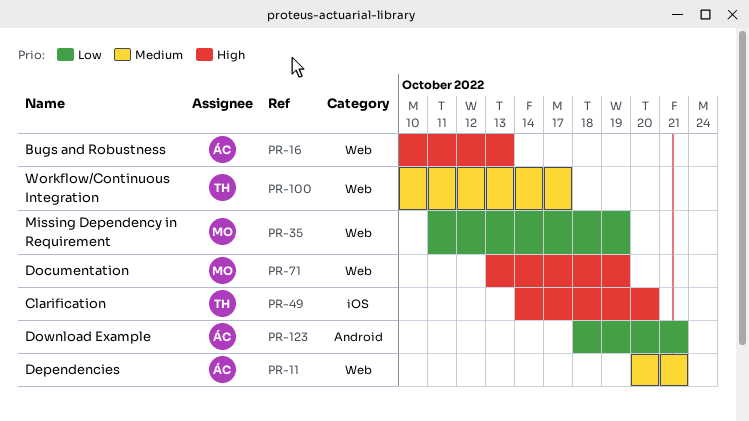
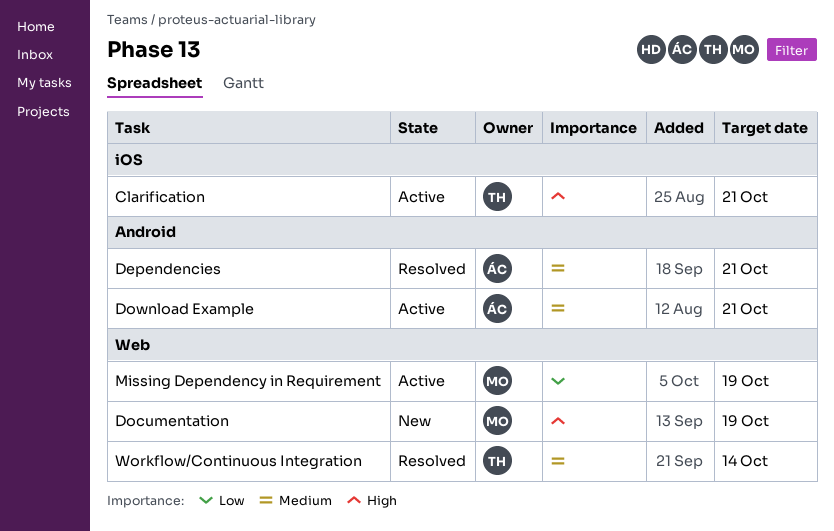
Bugs and Robustness: present -> none
Clarification, due: Oct 20 -> Oct 21
Dependencies, label: Web -> Android
Download Example, priority: Low -> Medium
Workflow/Continuous Integration, due: Oct 17 -> Oct 14

